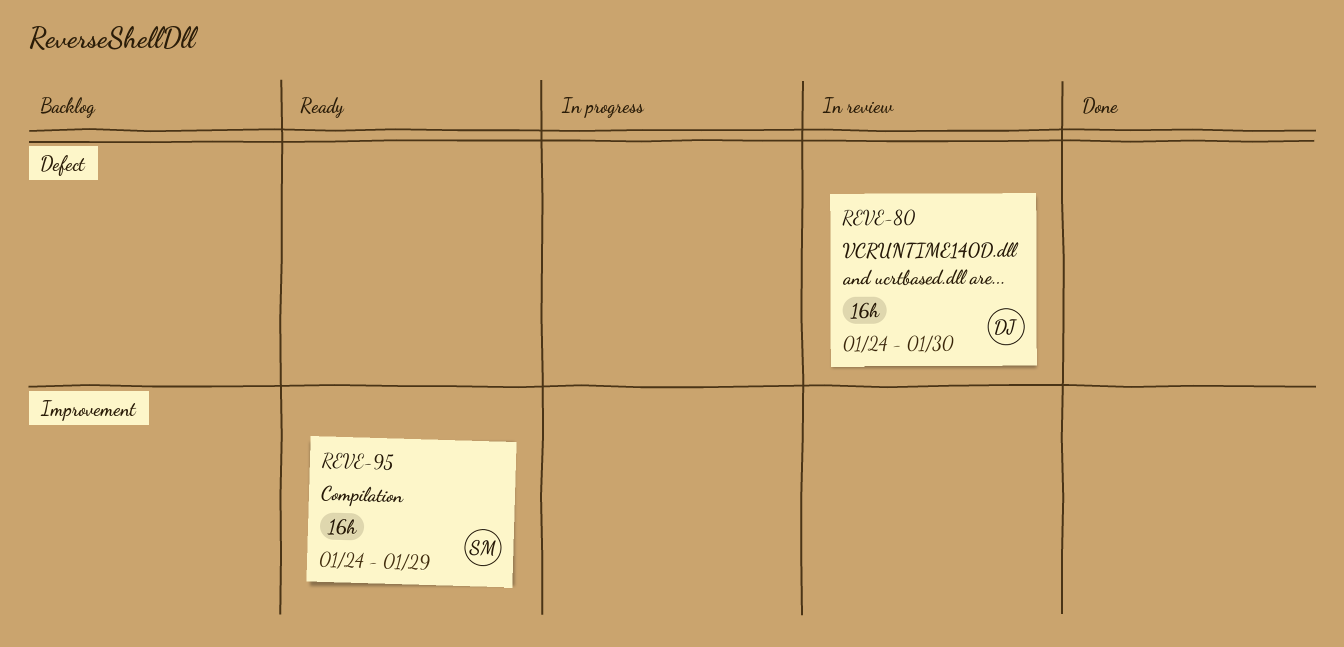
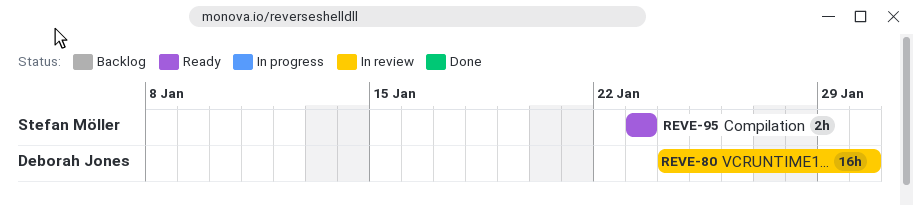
REVE-95, estimate: 16h -> 2h
REVE-95, start: Jan 24 -> Jan 23
REVE-95, due: Jan 29 -> Jan 23

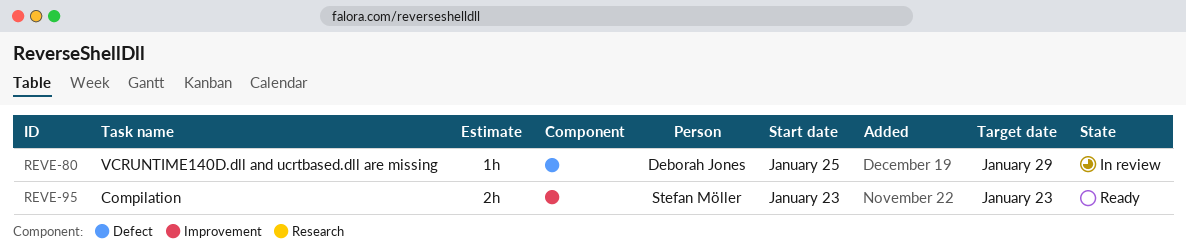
REVE-80, estimate: 16h -> 1h
REVE-80, start: Jan 24 -> Jan 25
REVE-80, due: Jan 30 -> Jan 29

